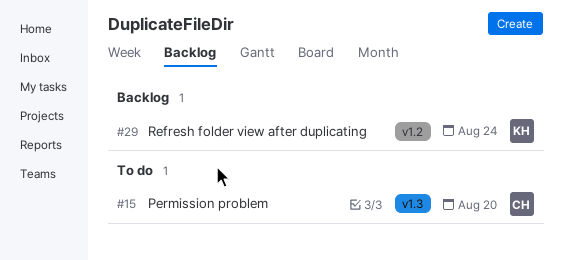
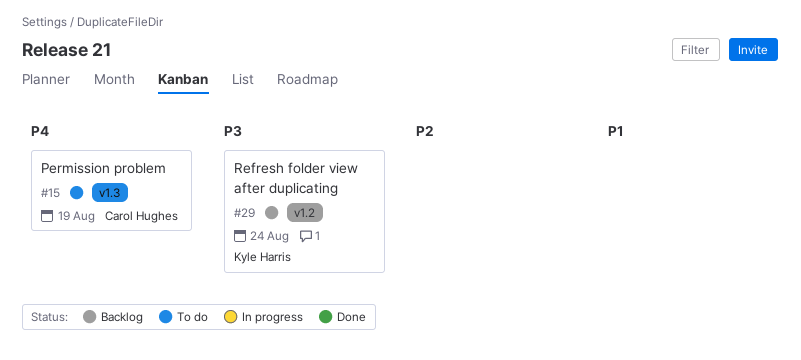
#15, due: Aug 20 -> Aug 19

